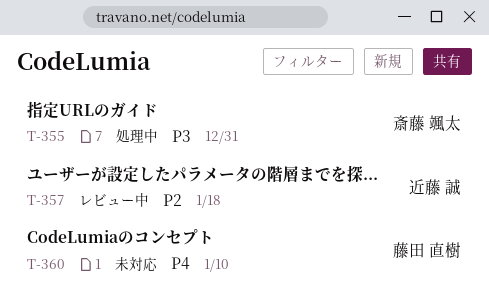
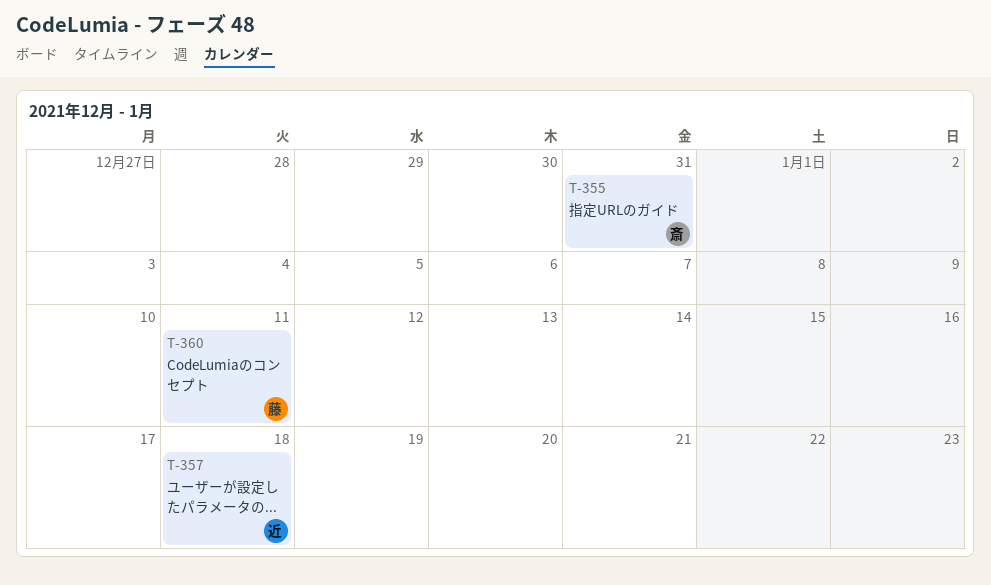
T-360, due: Jan 10 -> Jan 11

